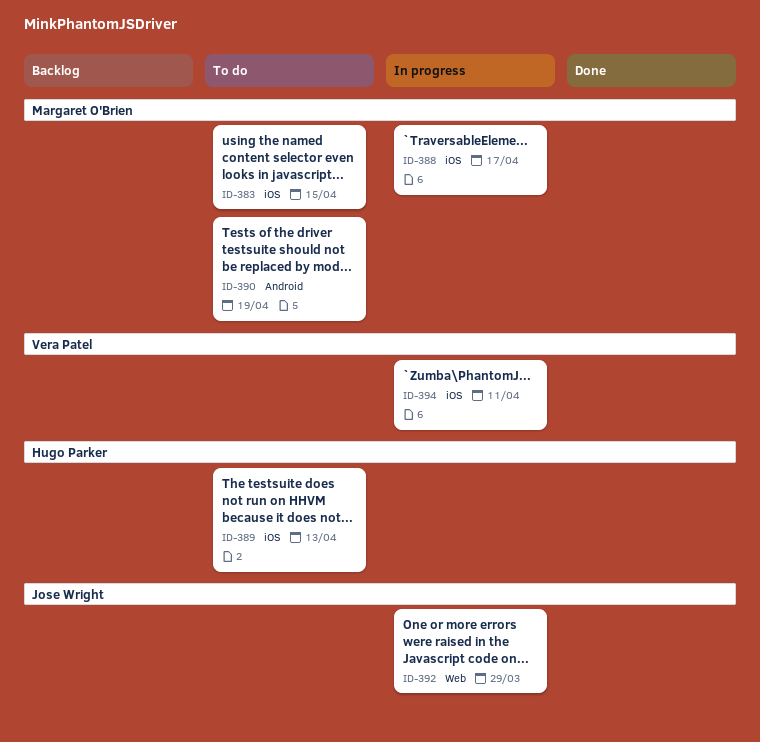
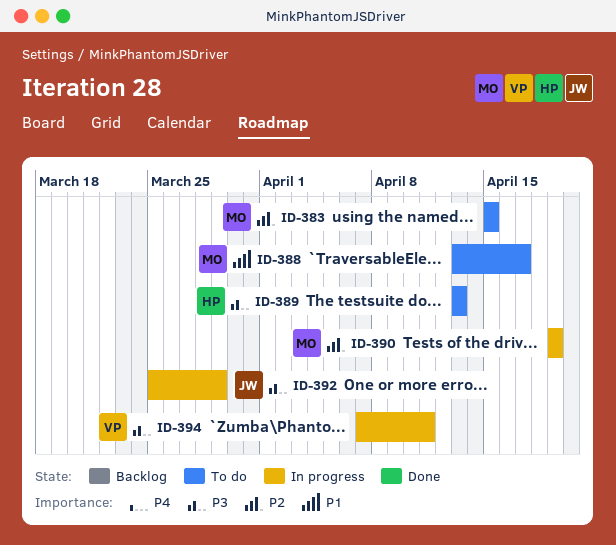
ID-388, status: In progress -> To do
ID-390, status: To do -> In progress

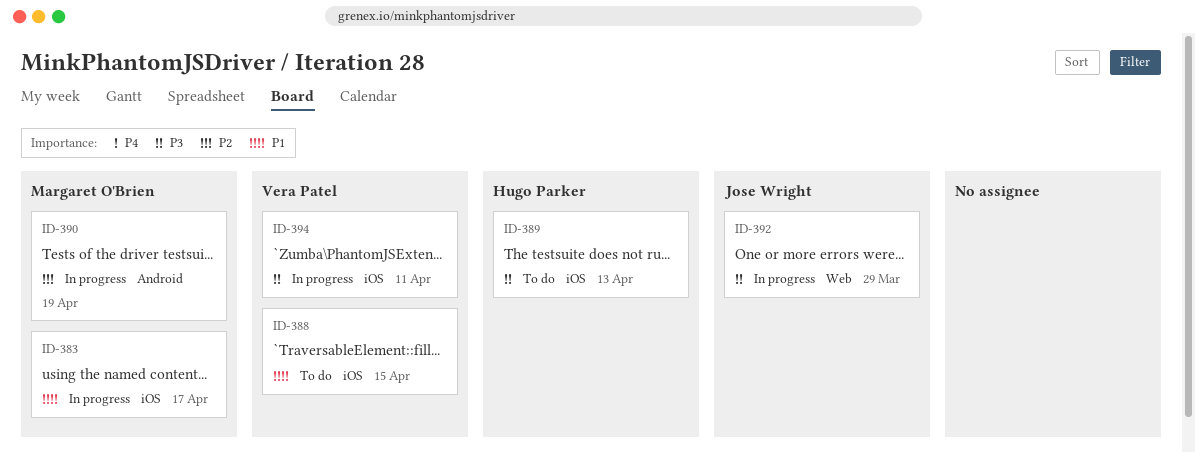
ID-383, status: To do -> In progress
ID-383, priority: P2 -> P1
ID-383, due: Apr 15 -> Apr 17
ID-388, owner: Margaret O'Brien -> Vera Patel
ID-388, due: Apr 17 -> Apr 15

